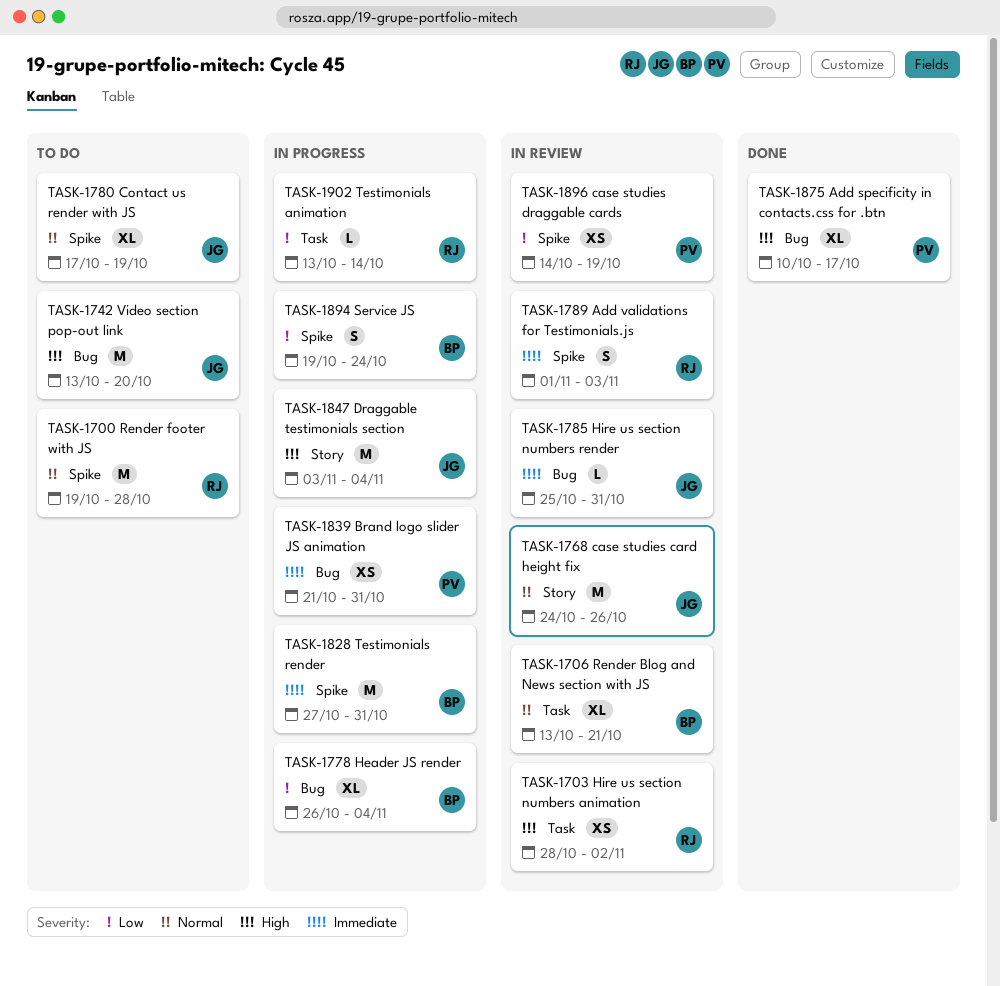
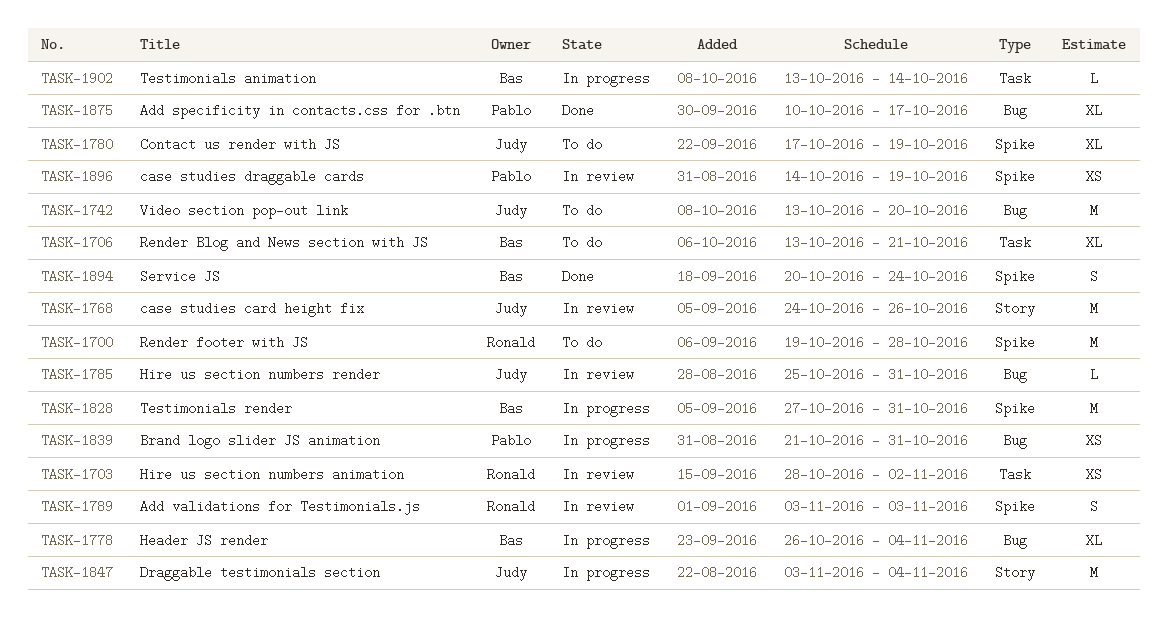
TASK-1706, status: In review -> To do
TASK-1789, start: Nov 1 -> Nov 3
TASK-1894, status: In progress -> Done
TASK-1894, start: Oct 19 -> Oct 20
TASK-1902, owner: Ronald -> Bas

